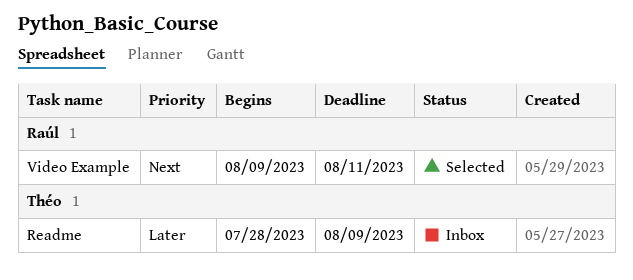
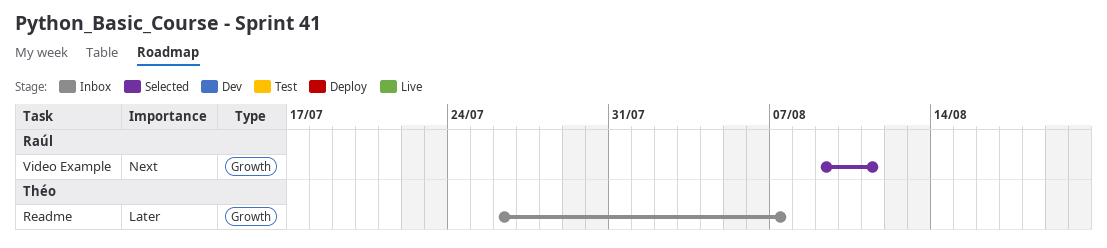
Readme, start: Jul 28 -> Jul 26
Readme, due: Aug 9 -> Aug 7

